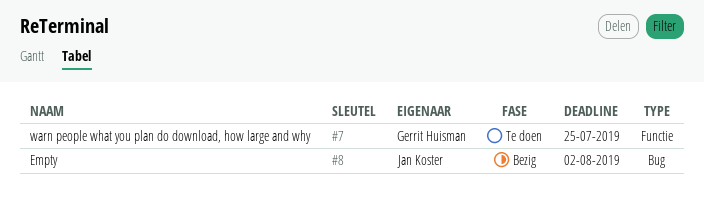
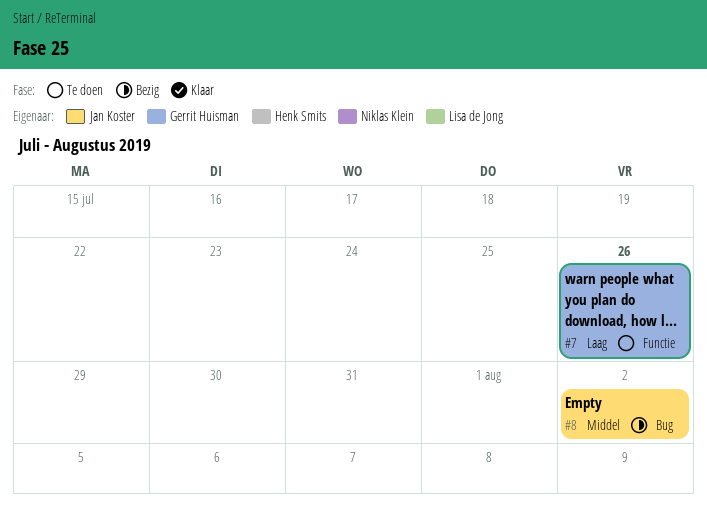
#7, due: Jul 25 -> Jul 26

